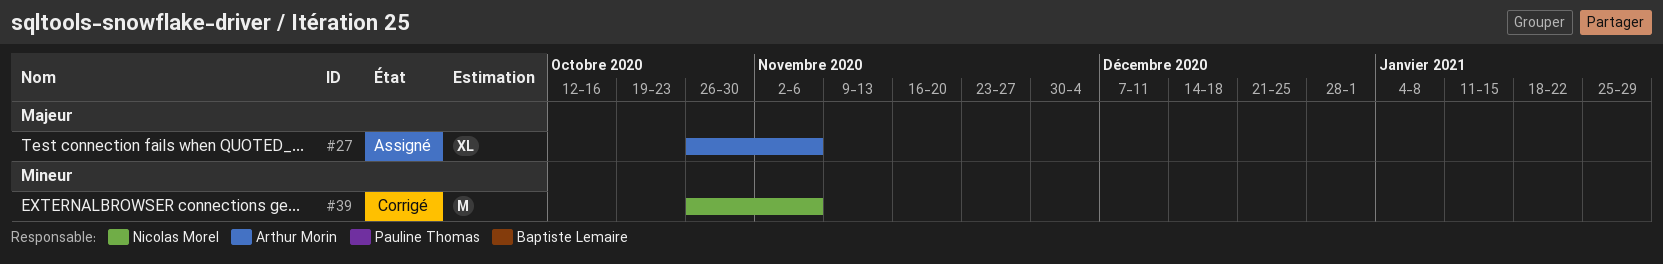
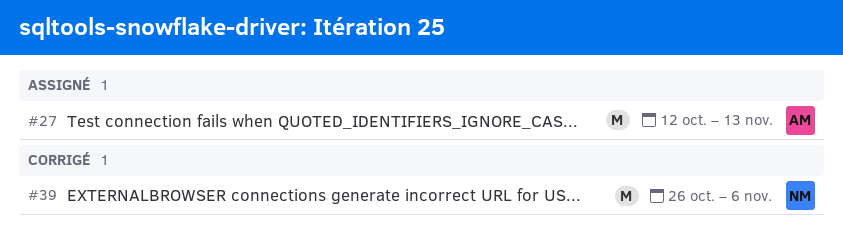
#27, estimate: XL -> M
#27, start: Oct 26 -> Oct 12
#27, due: Nov 6 -> Nov 13

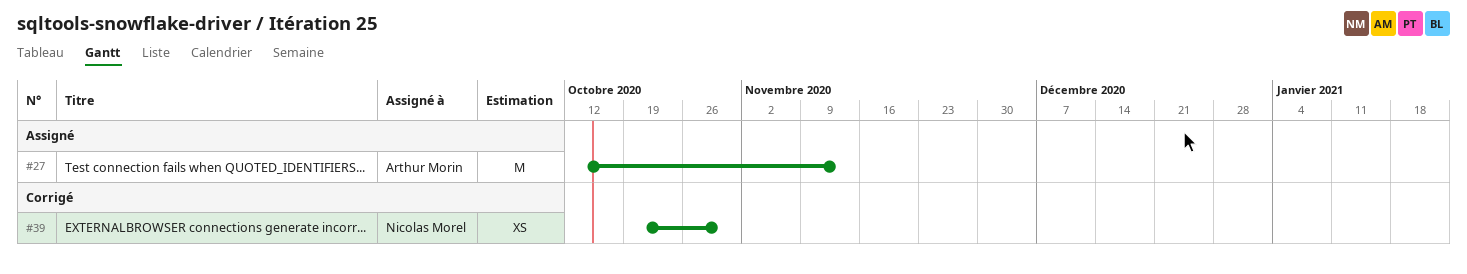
#39, estimate: M -> XS
#39, start: Oct 26 -> Oct 19
#39, due: Nov 6 -> Oct 30

